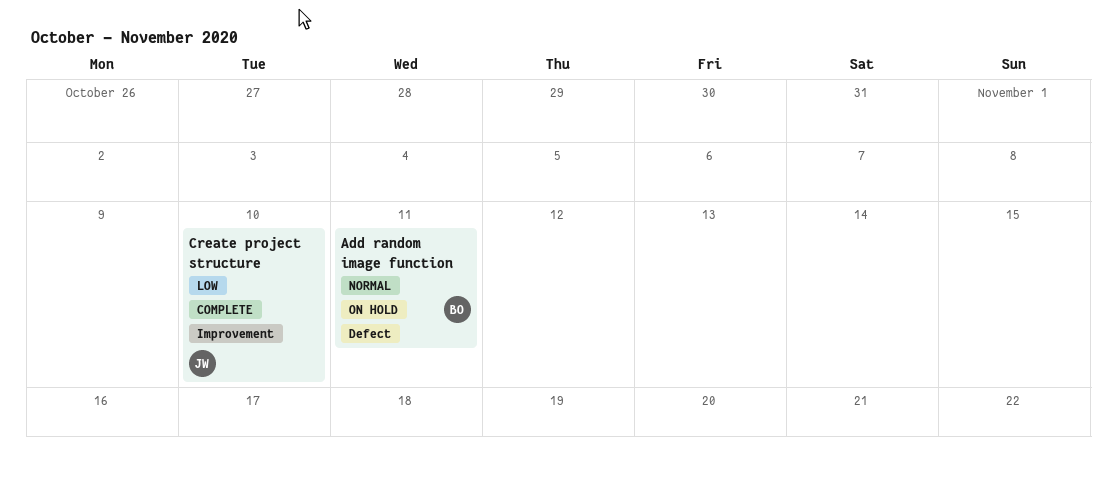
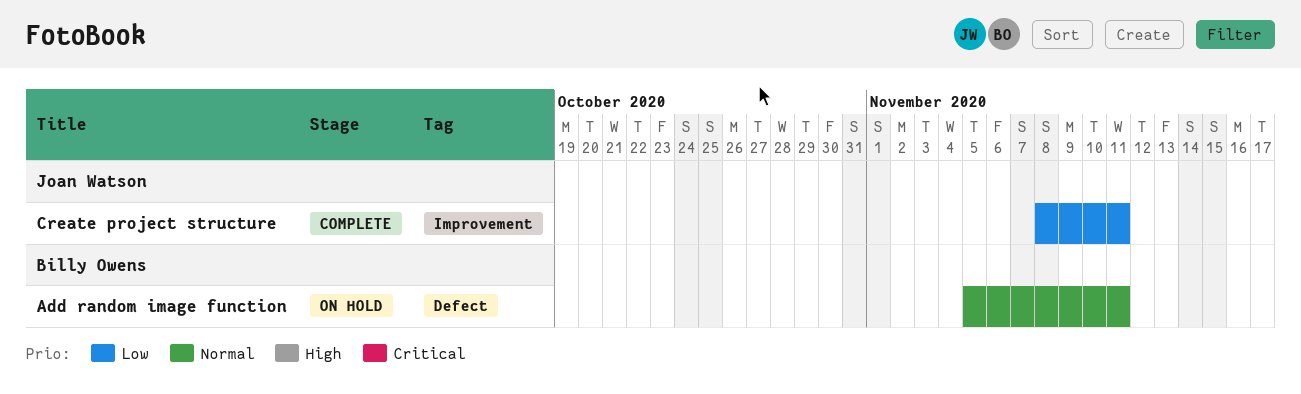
Create project structure, due: Nov 10 -> Nov 11

